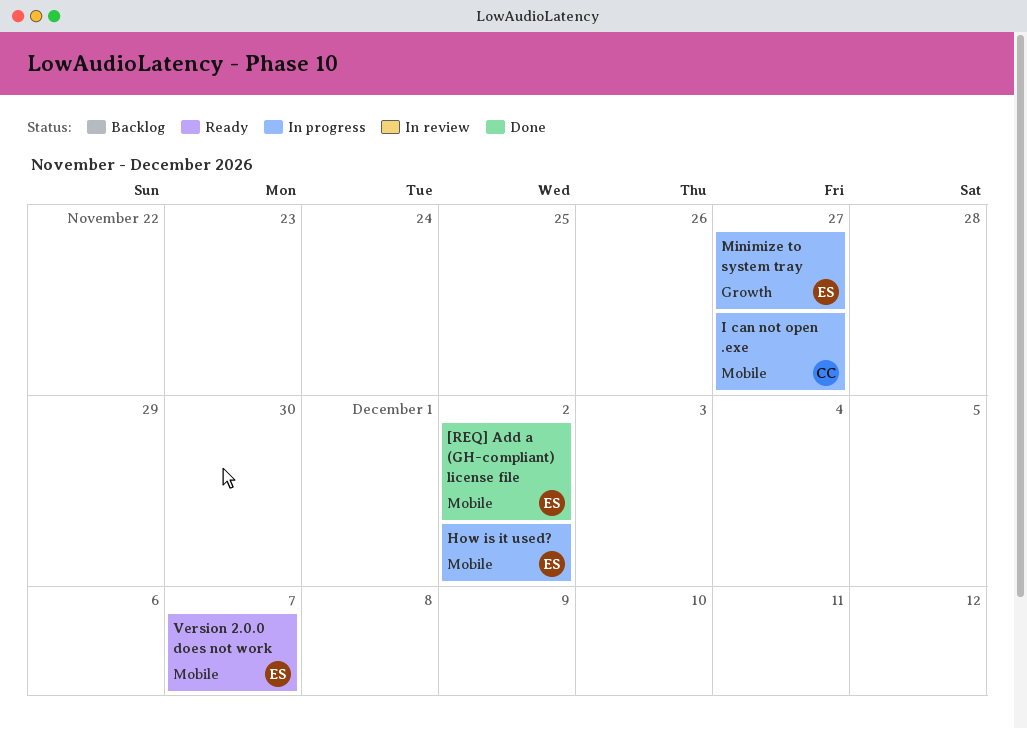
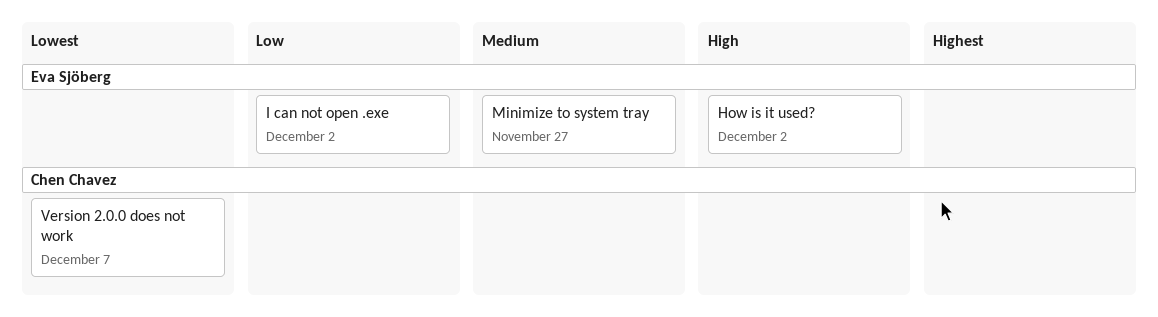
[REQ] Add a (GH-compliant) license file: present -> none
I can not open .exe, owner: Chen Chavez -> Eva Sjöberg
I can not open .exe, due: Nov 27 -> Dec 2
Version 2.0.0 does not work, owner: Eva Sjöberg -> Chen Chavez

